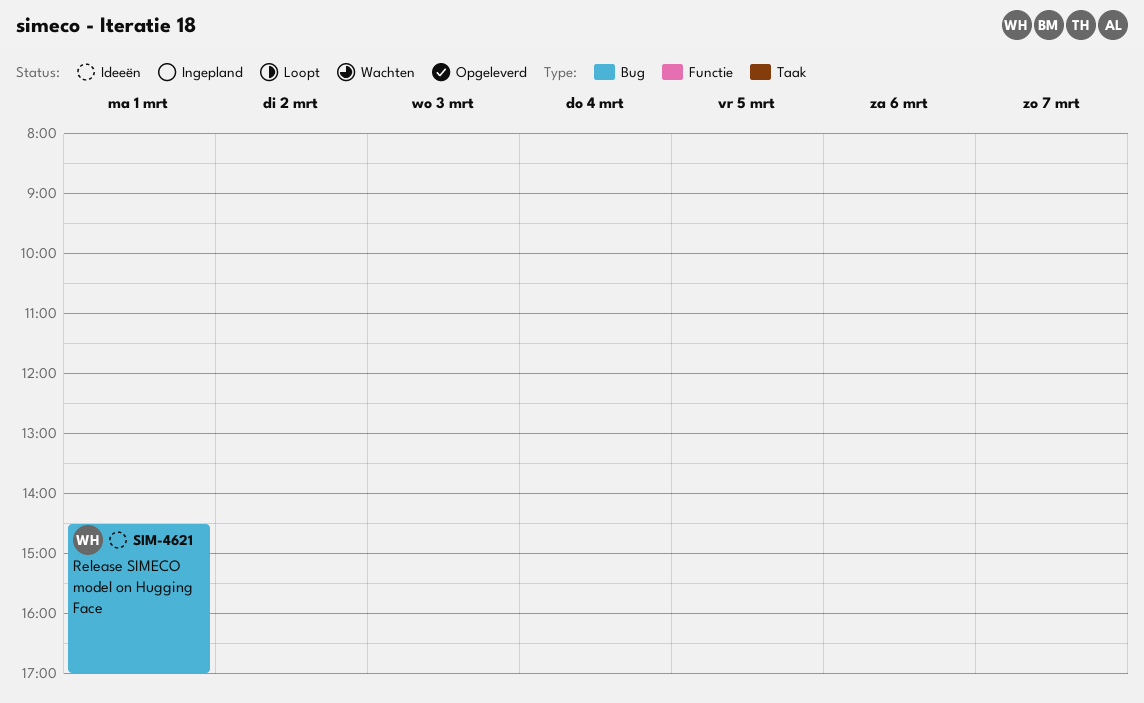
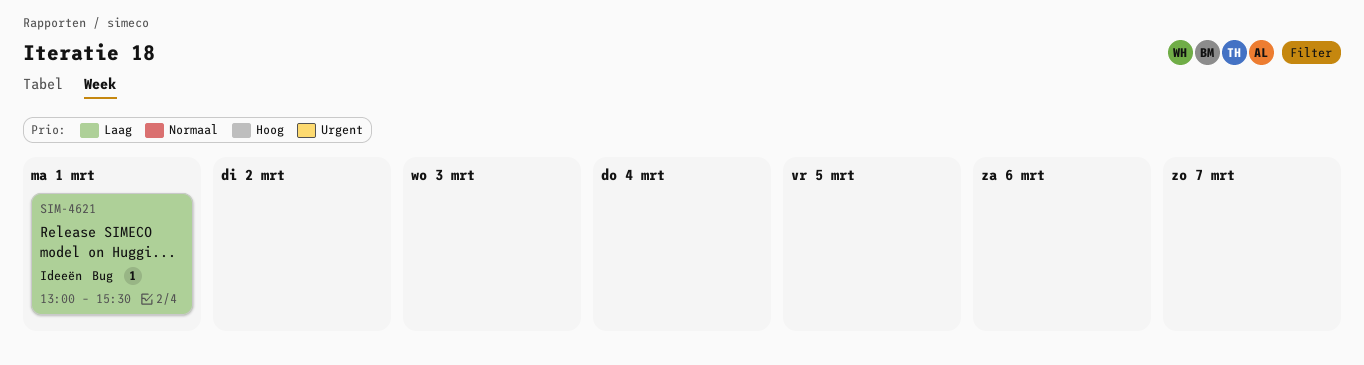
SIM-4621, begins: 14:30 -> 13:00
SIM-4621, ends: 17:00 -> 15:30

